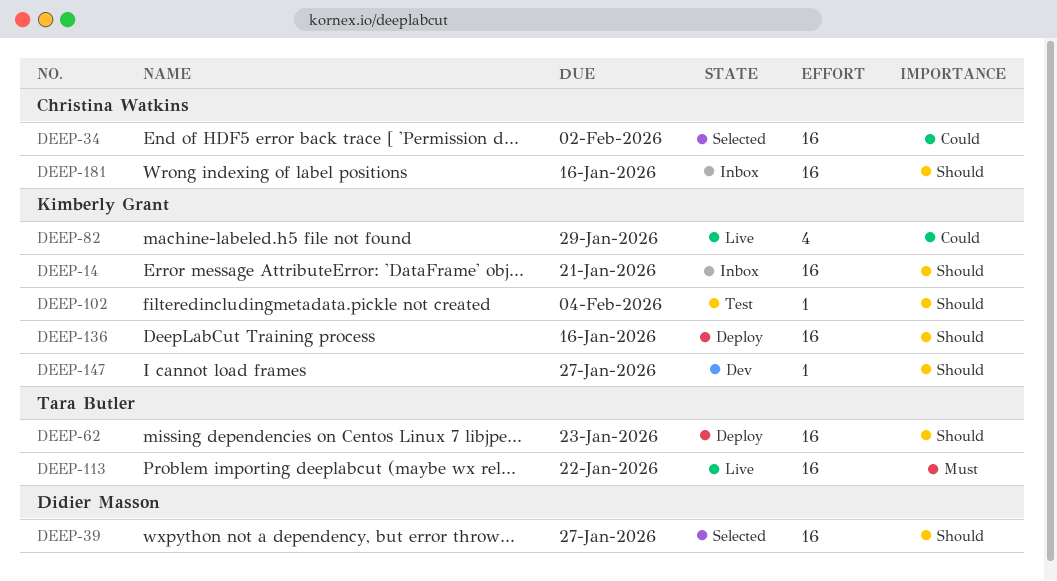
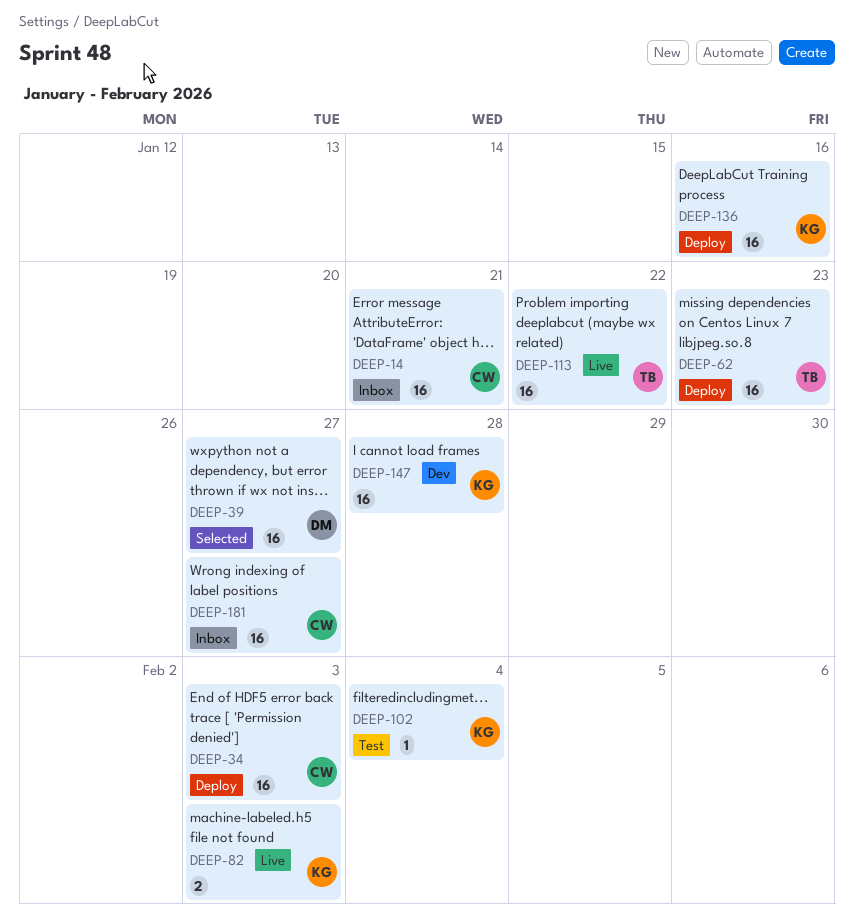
DEEP-14, owner: Kimberly Grant -> Christina Watkins
DEEP-34, status: Selected -> Deploy
DEEP-34, due: Feb 2 -> Feb 3
DEEP-82, estimate: 4 -> 2
DEEP-82, due: Jan 29 -> Feb 3
DEEP-147, estimate: 1 -> 16
DEEP-147, due: Jan 27 -> Jan 28
DEEP-181, due: Jan 16 -> Jan 27

